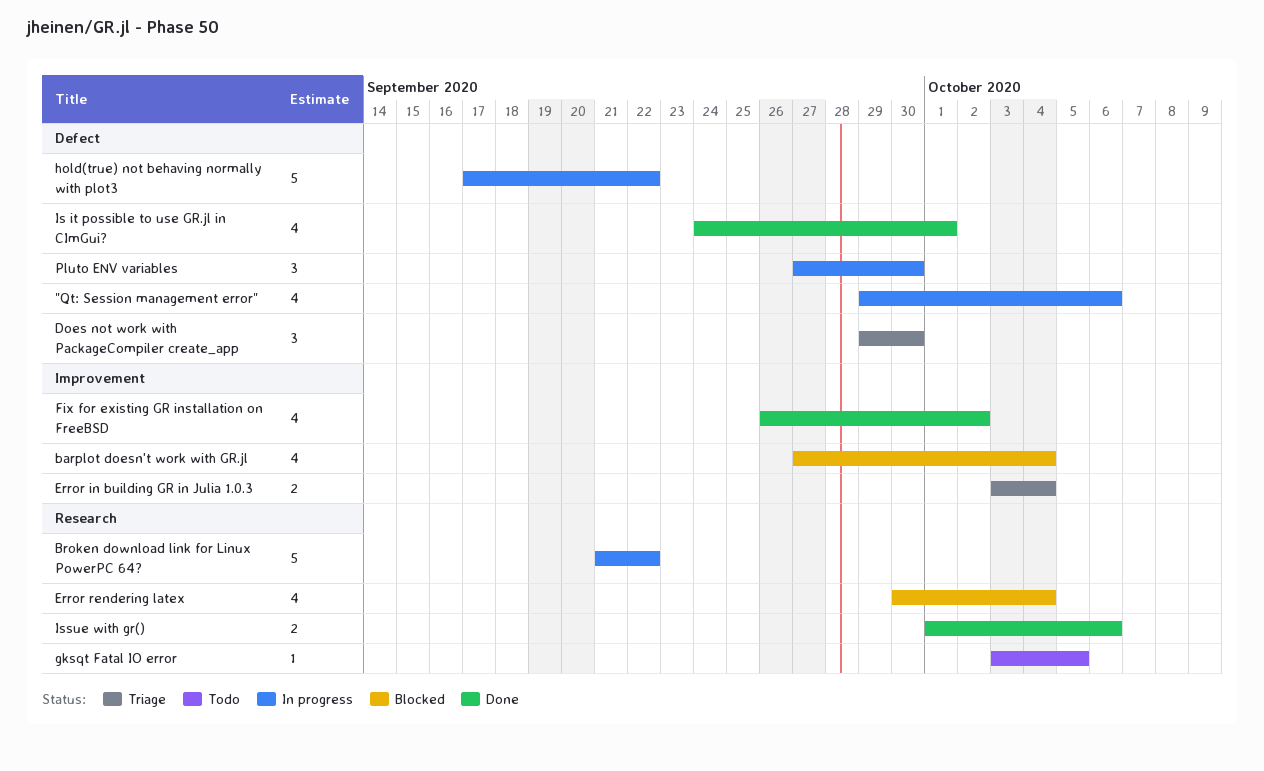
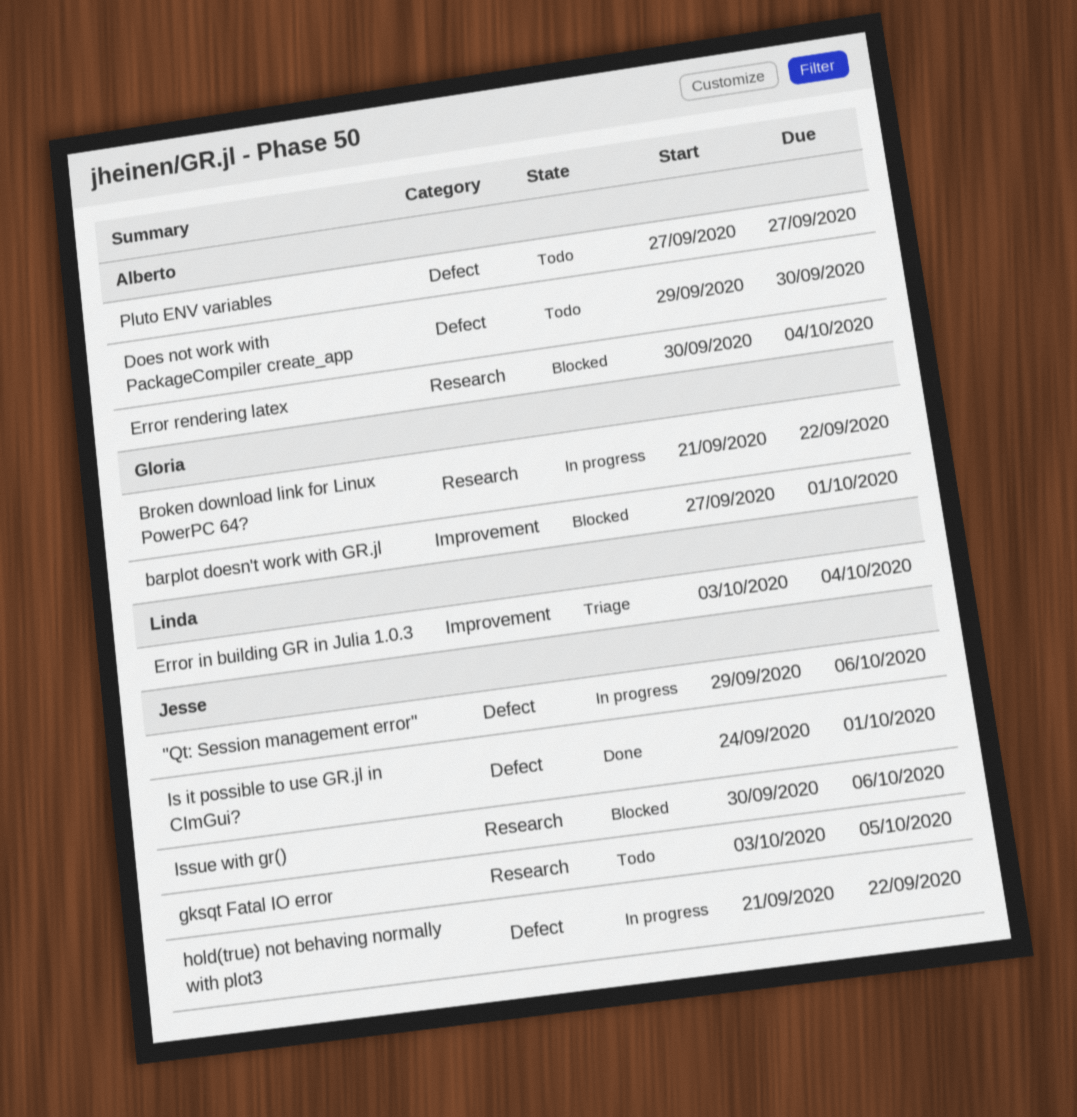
barplot doesn't work with GR.jl, due: Oct 4 -> Oct 1
Does not work with PackageCompiler create_app, status: Triage -> Todo
Fix for existing GR installation on FreeBSD: present -> none
hold(true) not behaving normally with plot3, start: Sep 17 -> Sep 21
Issue with gr(), status: Done -> Blocked
Issue with gr(), start: Oct 1 -> Sep 30
Pluto ENV variables, status: In progress -> Todo
Pluto ENV variables, due: Sep 30 -> Sep 27

